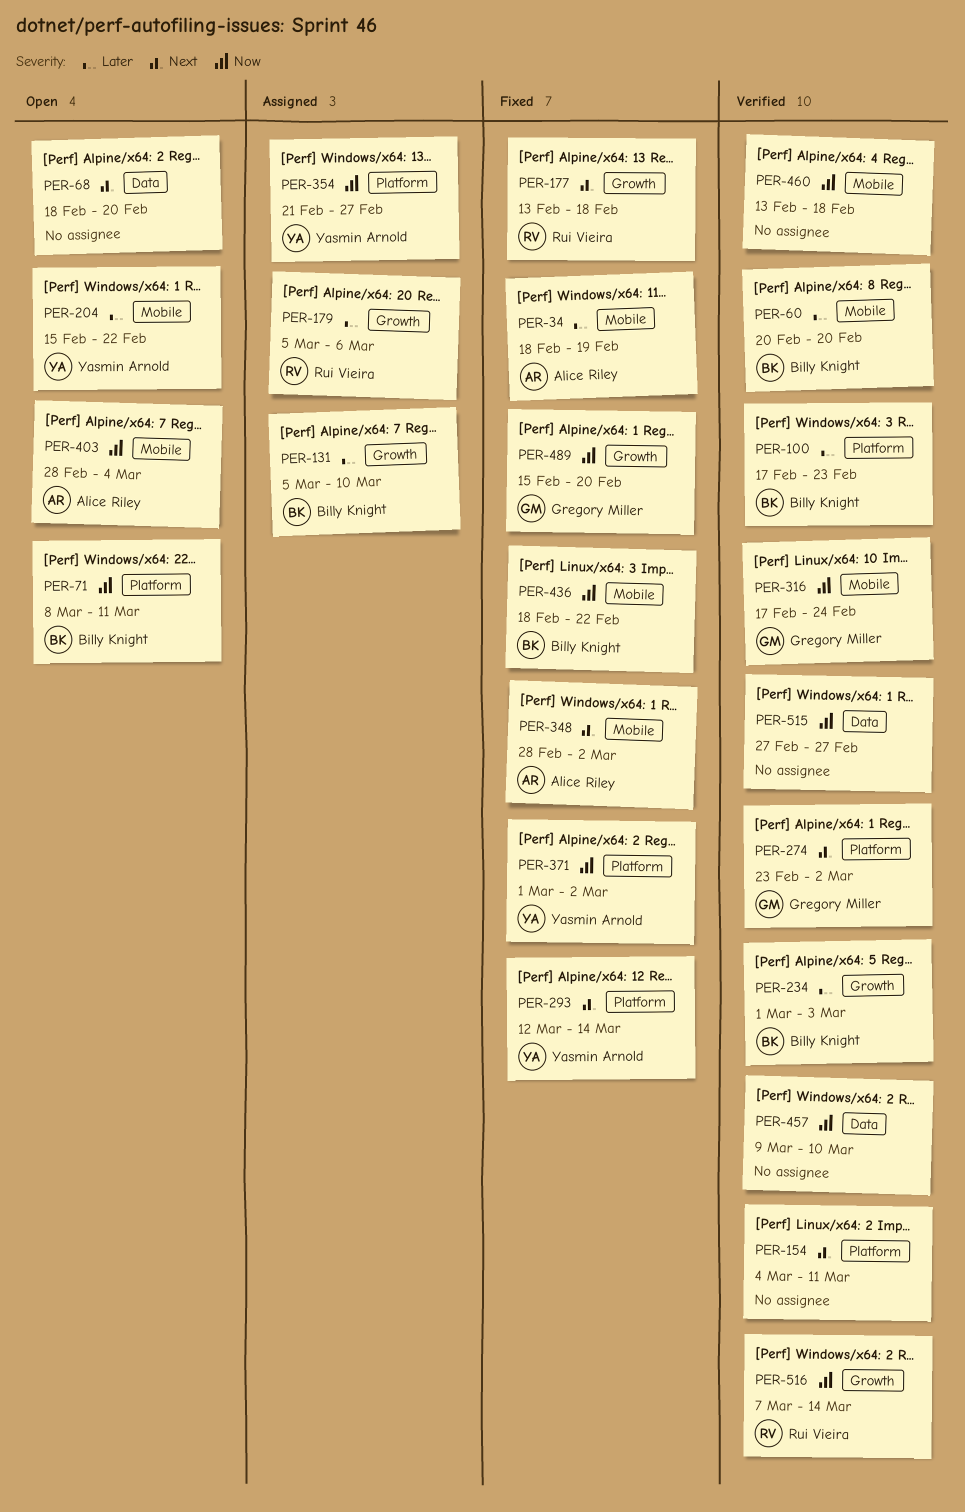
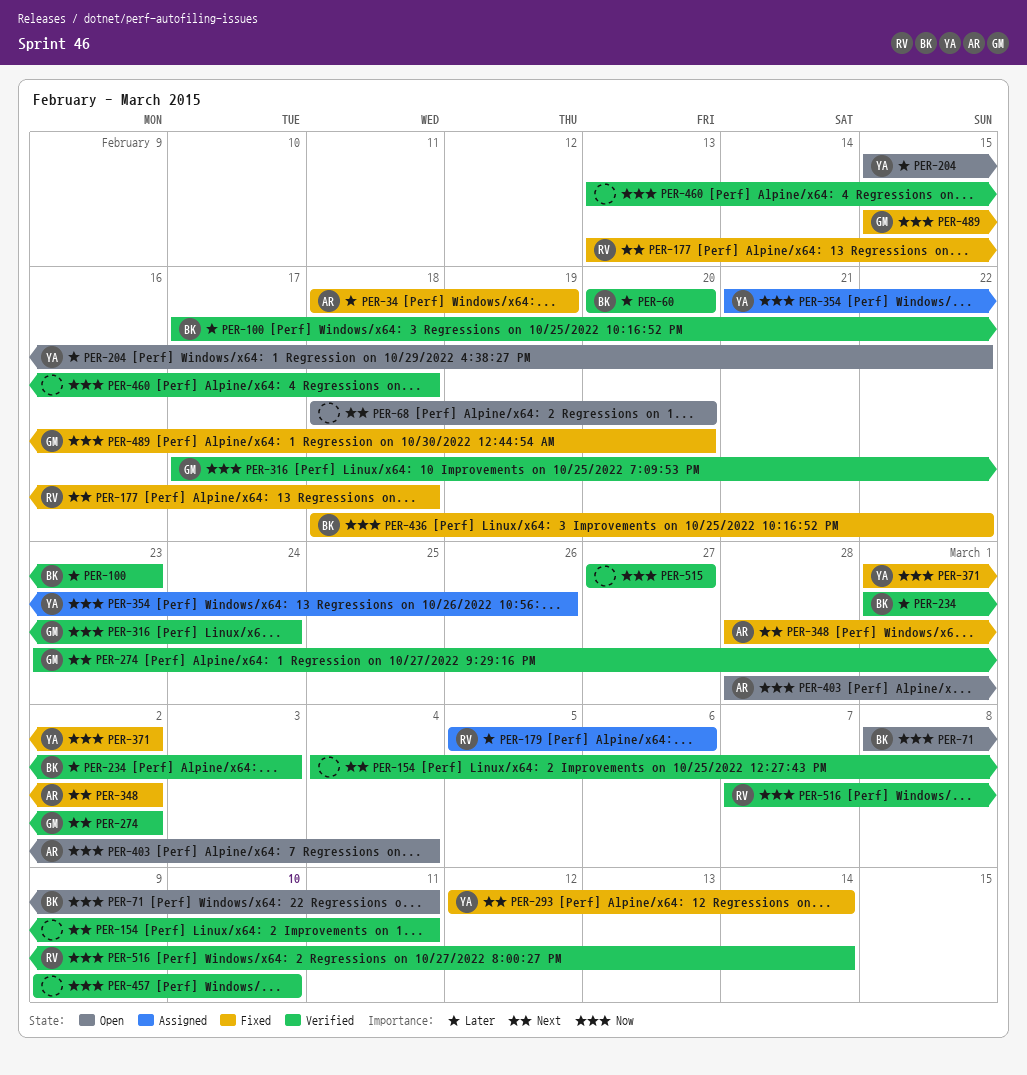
PER-131: present -> none
PER-354, due: Feb 27 -> Feb 26

